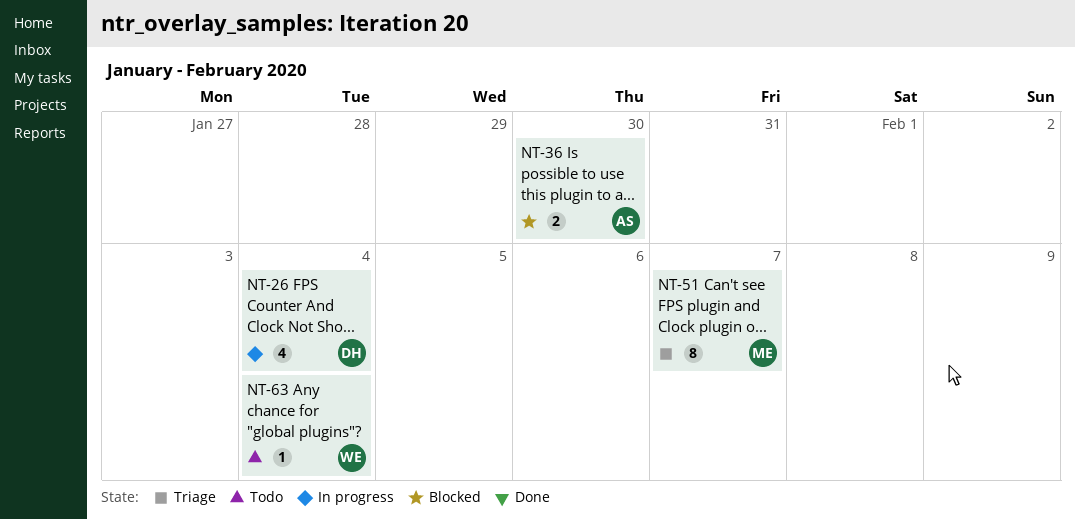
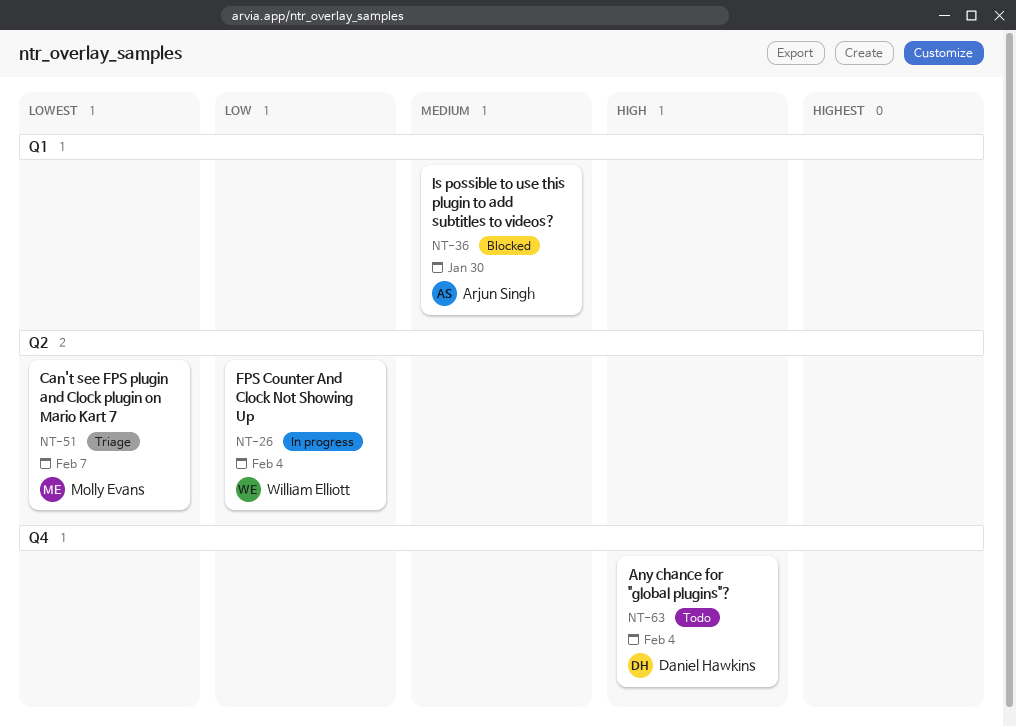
NT-26, owner: Daniel Hawkins -> William Elliott
NT-63, owner: William Elliott -> Daniel Hawkins

